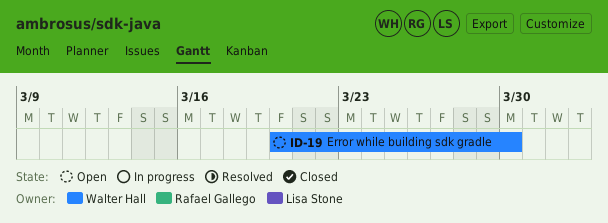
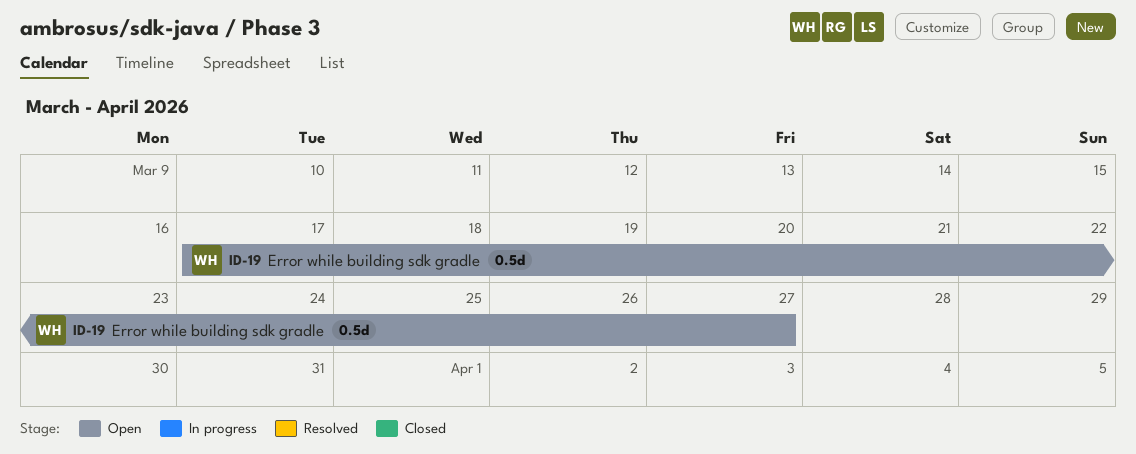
ID-19, start: Mar 20 -> Mar 17
ID-19, due: Mar 30 -> Mar 27

